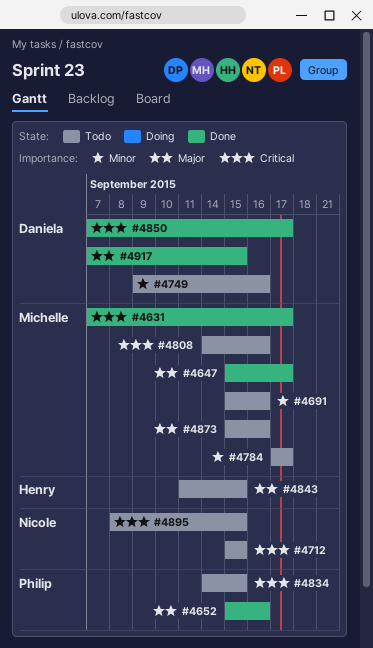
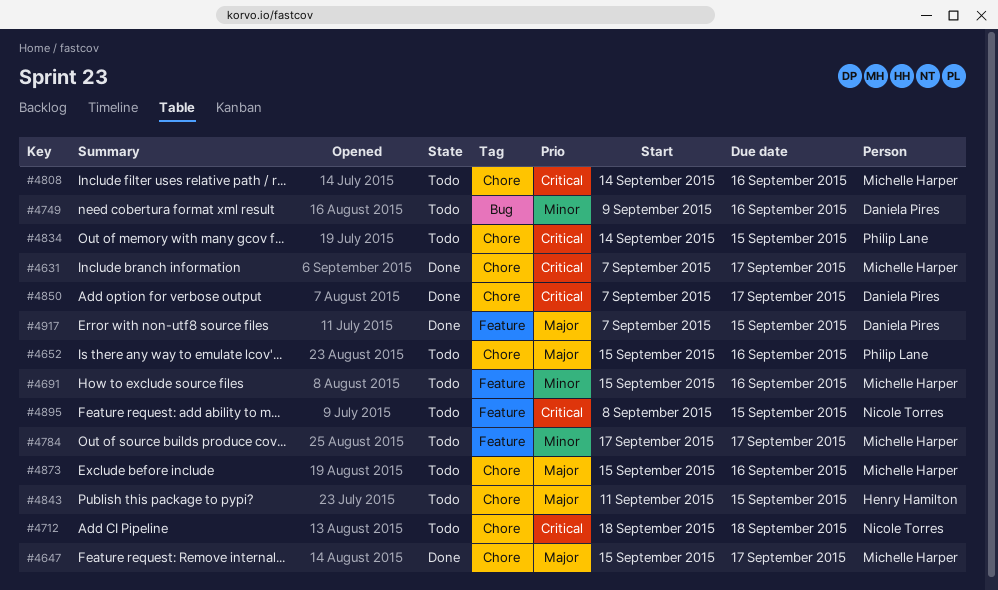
#4652, status: Done -> Todo
#4712, start: Sep 15 -> Sep 18
#4712, due: Sep 15 -> Sep 18

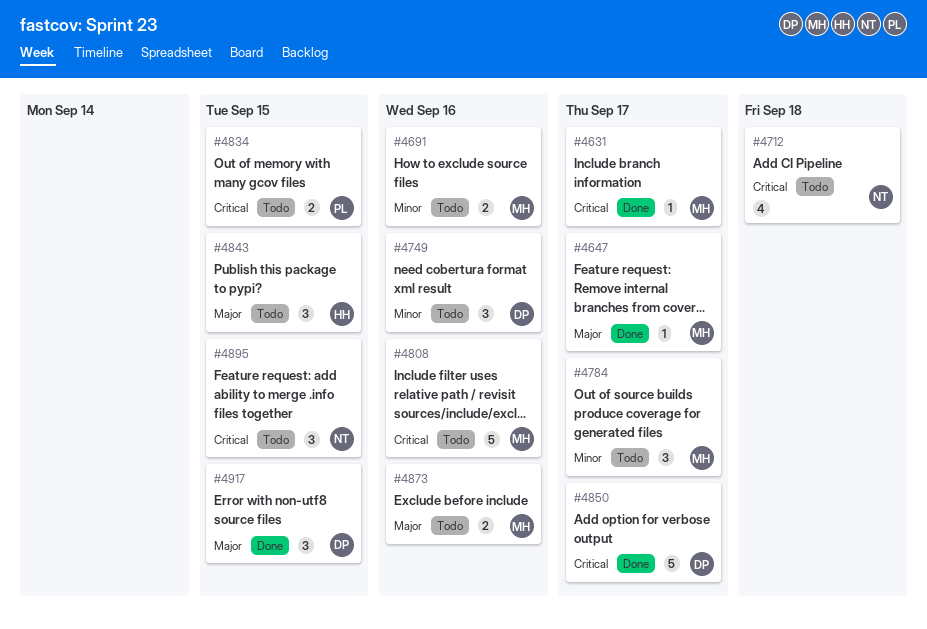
#4652: present -> none

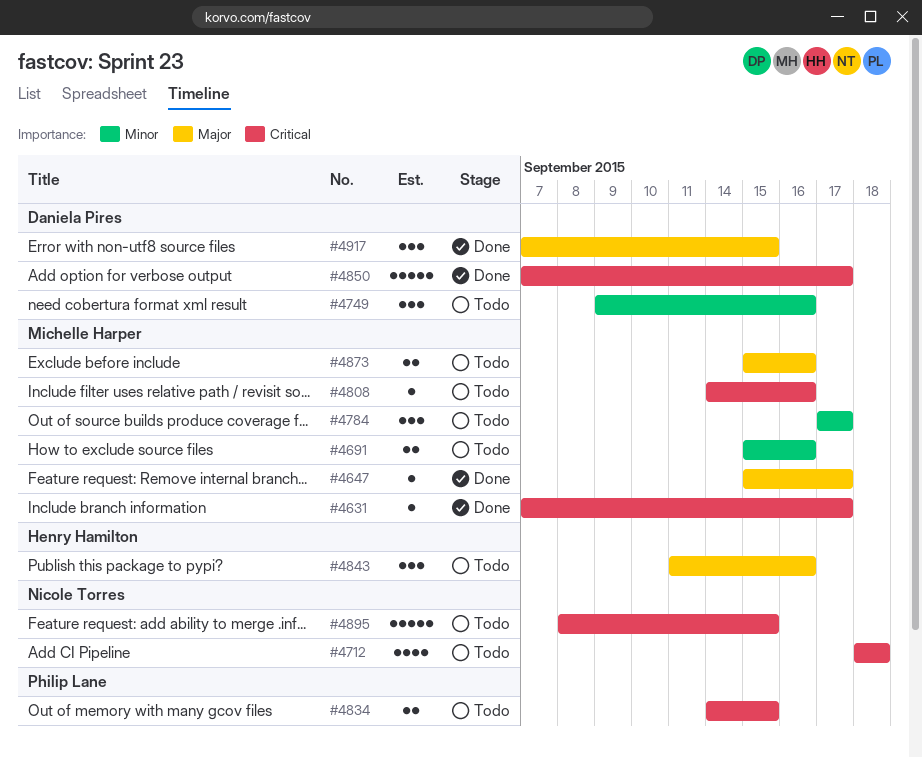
#4808, estimate: 5 -> 1
#4843, due: Sep 15 -> Sep 16
#4895, estimate: 3 -> 5

